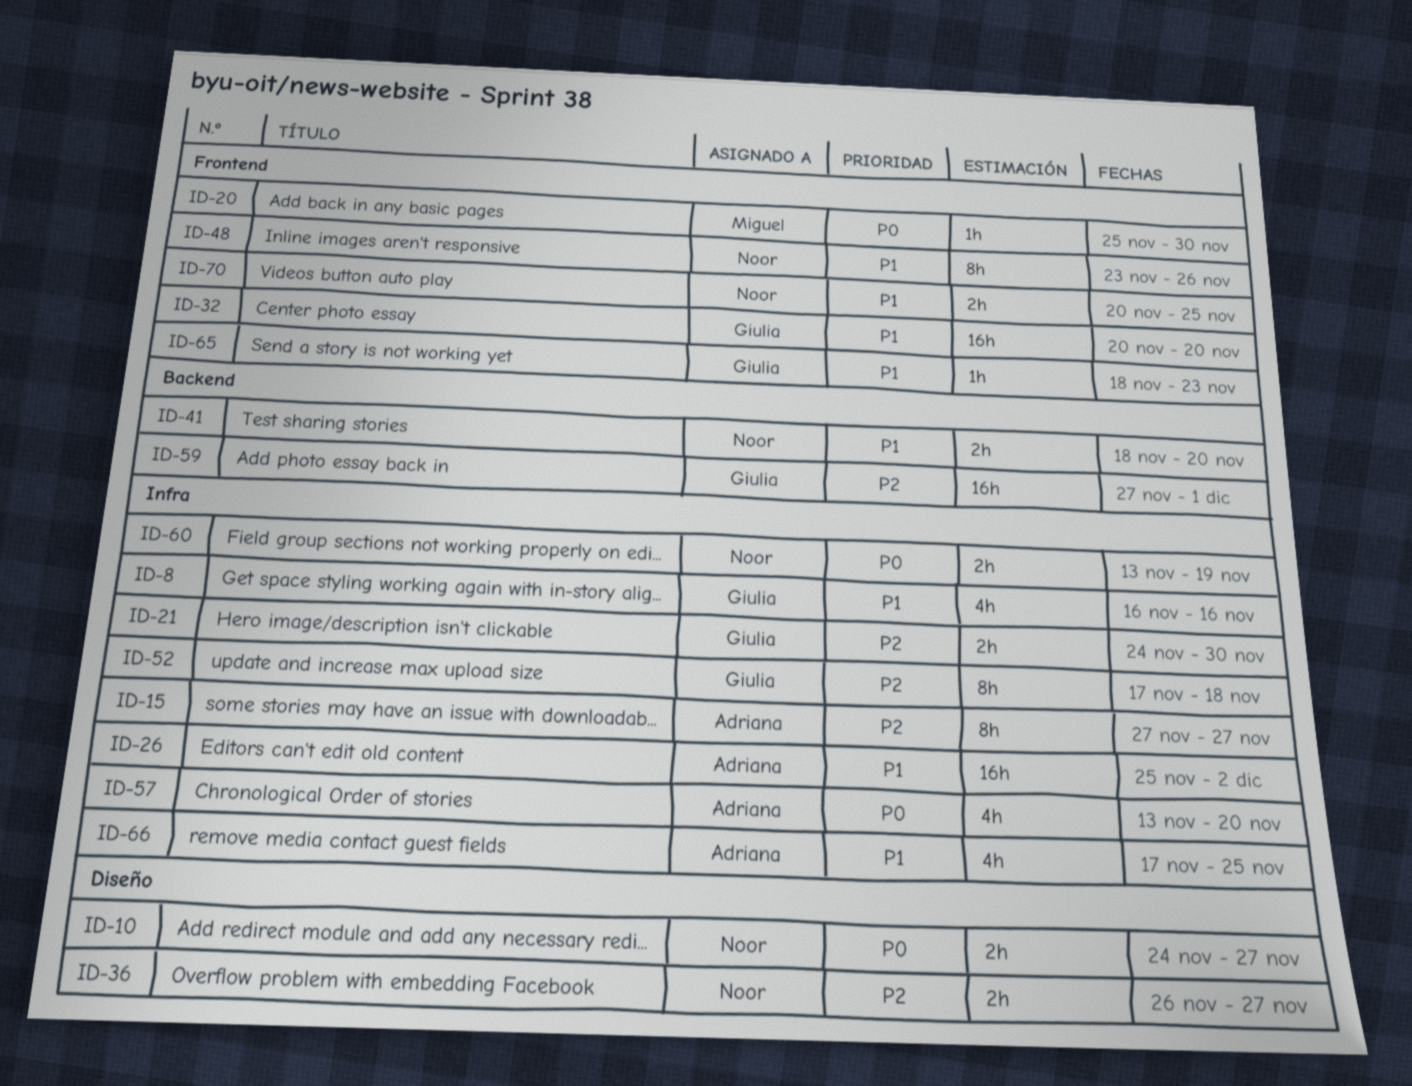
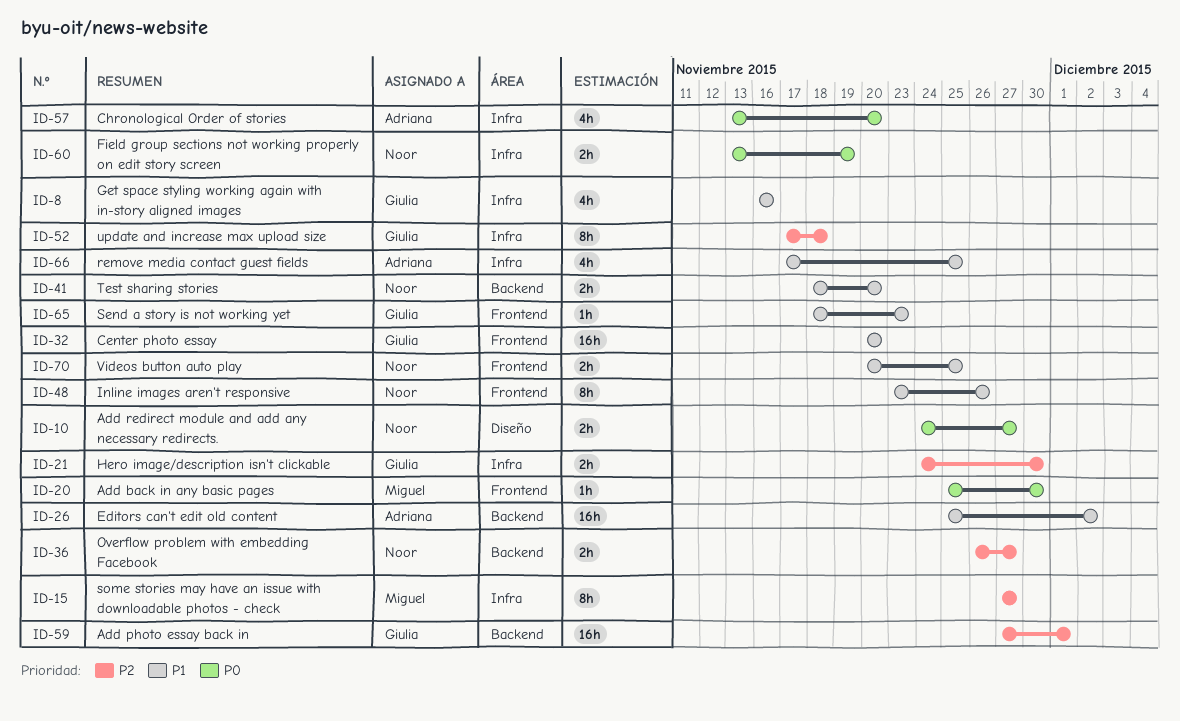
ID-15, owner: Adriana -> Miguel
ID-26, label: Infra -> Backend
ID-36, label: Diseño -> Backend

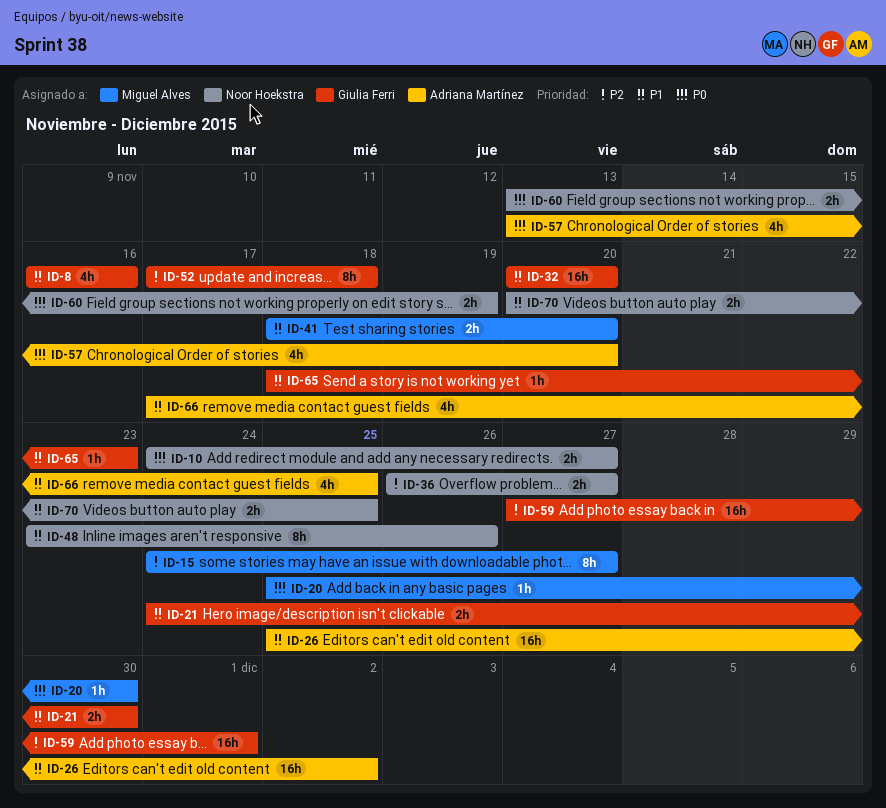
ID-15, start: Nov 27 -> Nov 24
ID-21, priority: P2 -> P1
ID-41, owner: Noor Hoekstra -> Miguel Alves

